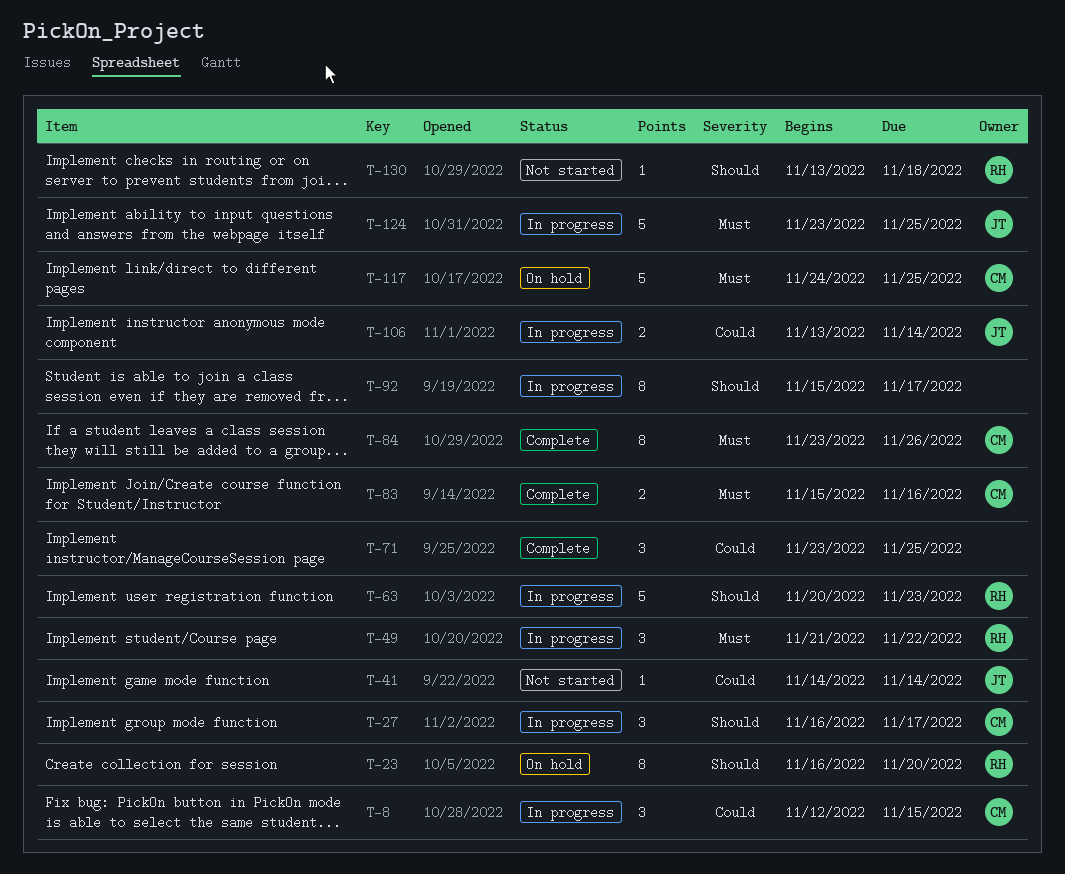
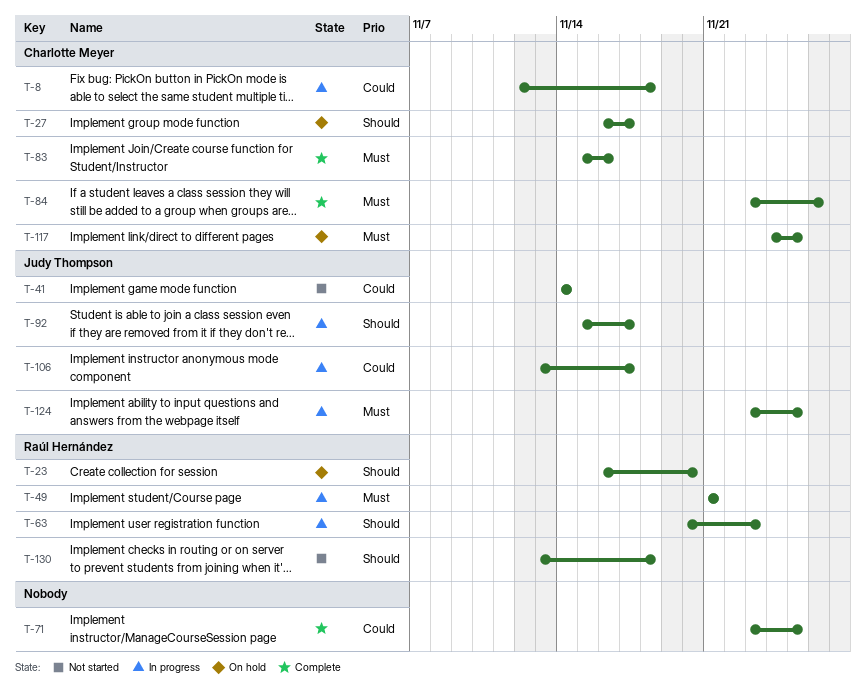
T-8, due: Nov 15 -> Nov 18
T-27, status: In progress -> On hold
T-49, due: Nov 22 -> Nov 21
T-92, owner: none -> Judy Thompson
T-106, due: Nov 14 -> Nov 17

